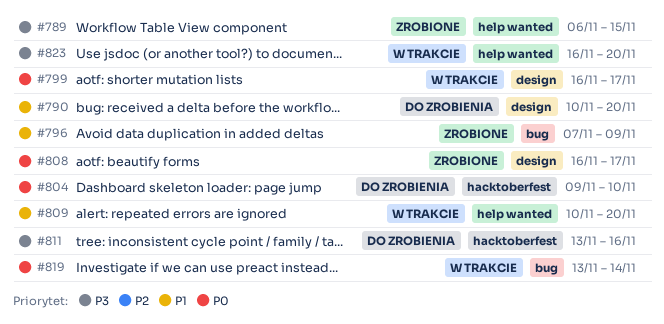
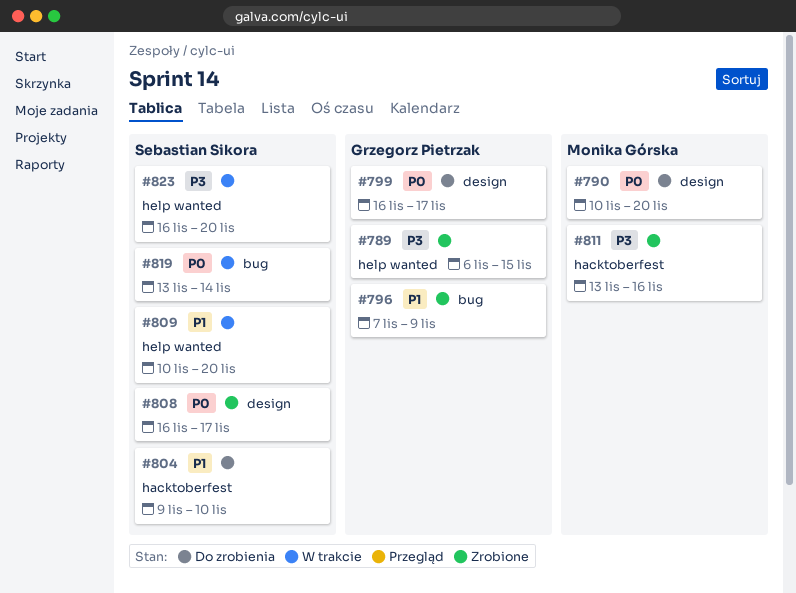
#790, priority: P1 -> P0
#799, status: W trakcie -> Do zrobienia
#804, priority: P0 -> P1
#811, status: Do zrobienia -> Zrobione

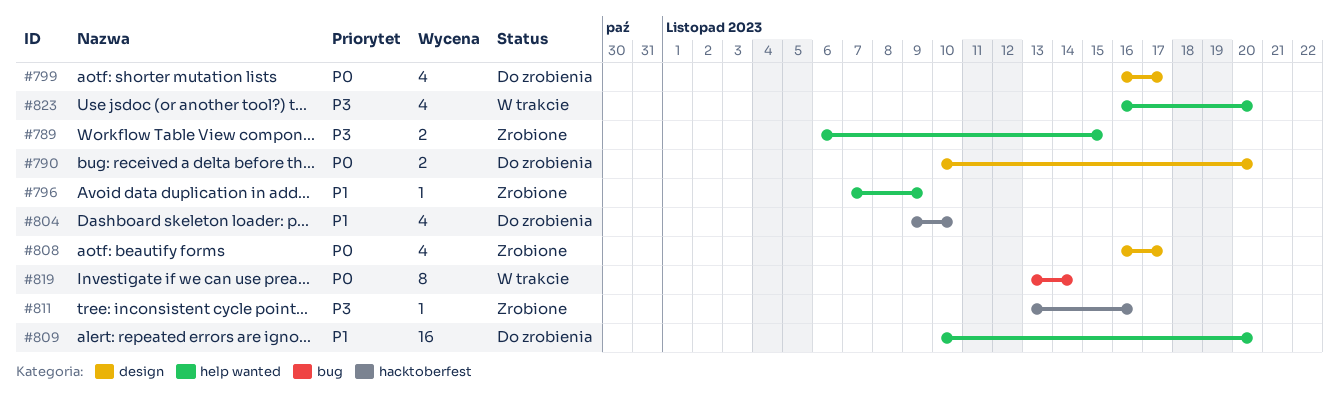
#796, label: bug -> help wanted
#809, status: W trakcie -> Do zrobienia

